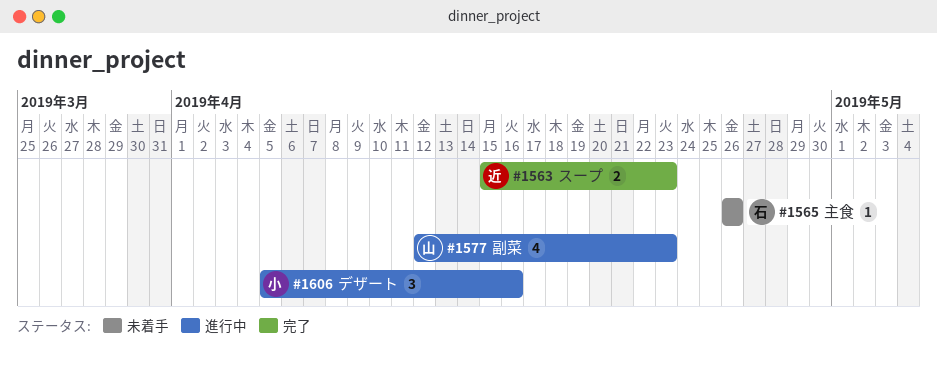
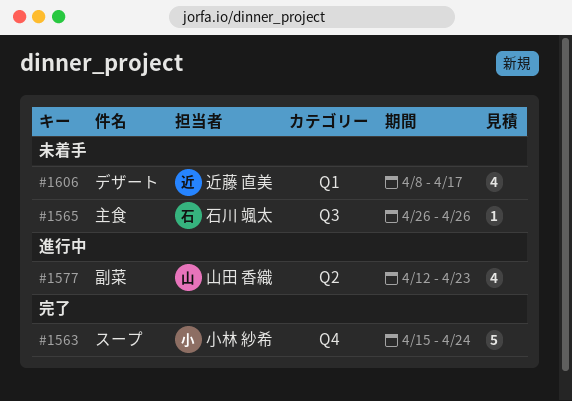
#1563, owner: 近藤 直美 -> 小林 紗希
#1563, estimate: 2 -> 5
#1563, due: Apr 23 -> Apr 24
#1606, status: 進行中 -> 未着手
#1606, owner: 小林 紗希 -> 近藤 直美
#1606, estimate: 3 -> 4
#1606, start: Apr 5 -> Apr 8
#1606, due: Apr 16 -> Apr 17

